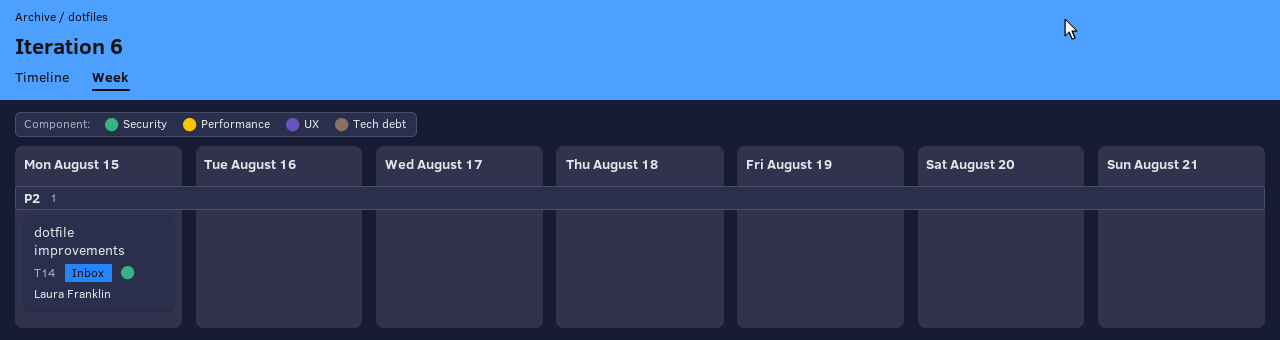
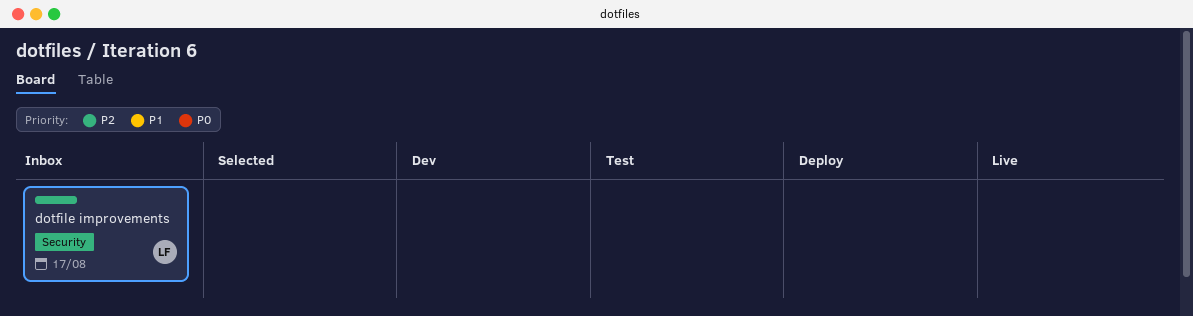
dotfile improvements, due: Aug 15 -> Aug 17

